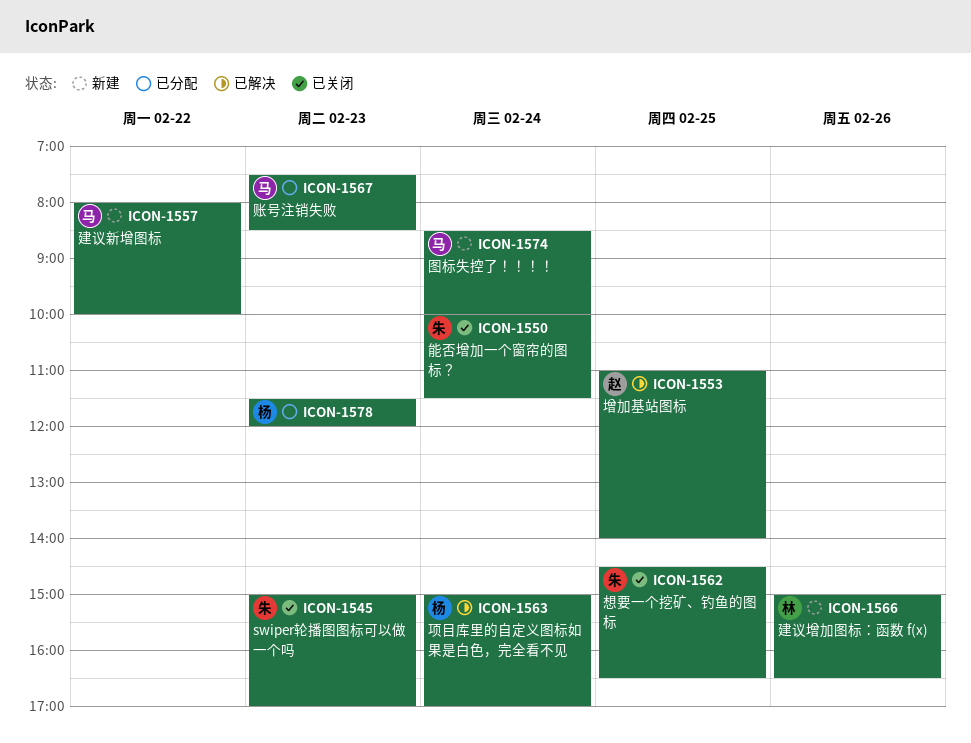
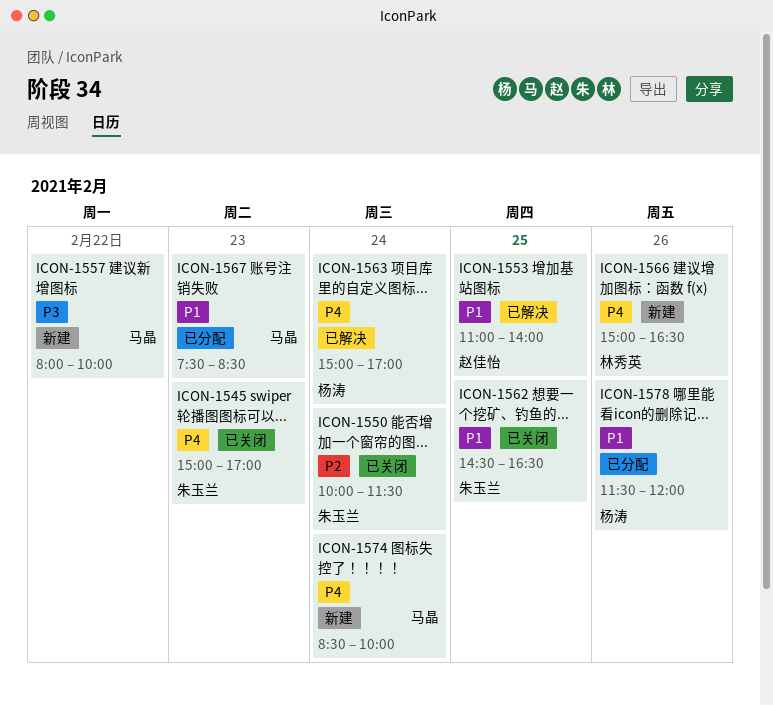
ICON-1578, day: Feb 23 -> Feb 26

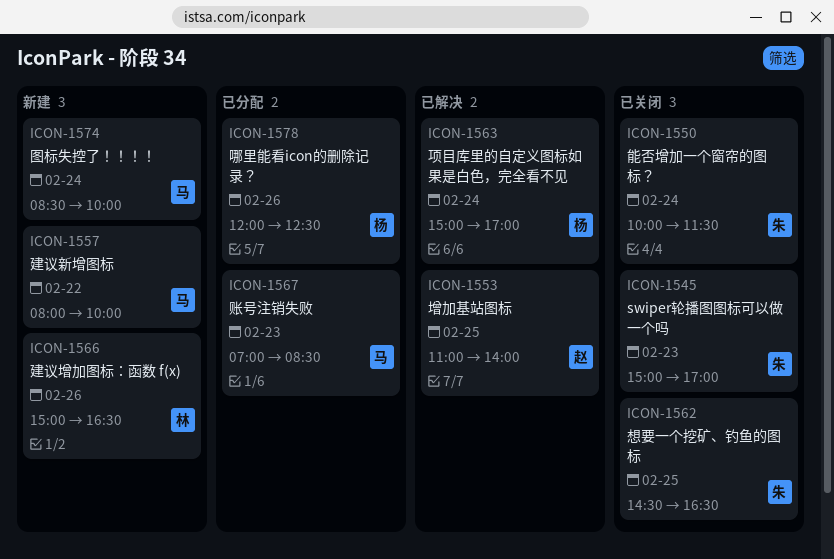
ICON-1567, begins: 07:30 -> 07:00
ICON-1578, begins: 11:30 -> 12:00
ICON-1578, ends: 12:00 -> 12:30

